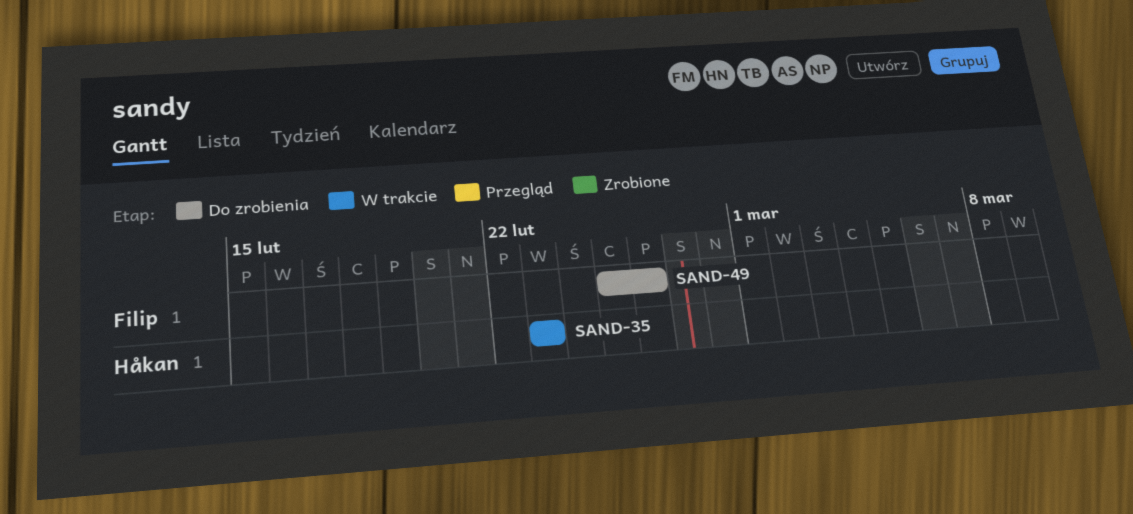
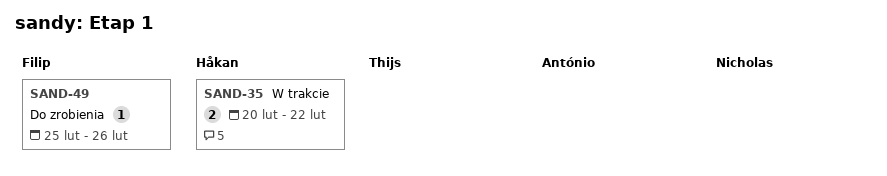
SAND-35, start: Feb 23 -> Feb 20
SAND-35, due: Feb 23 -> Feb 22

